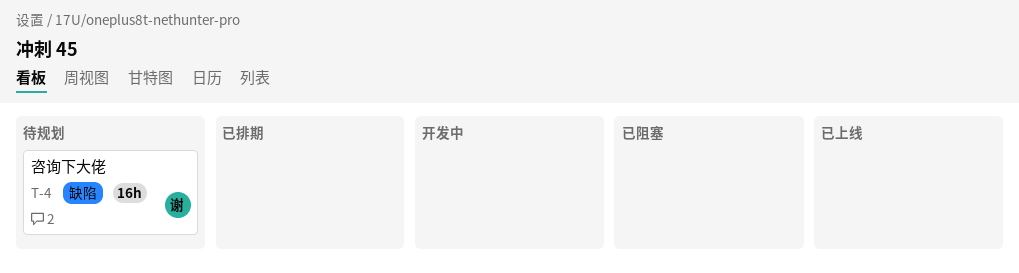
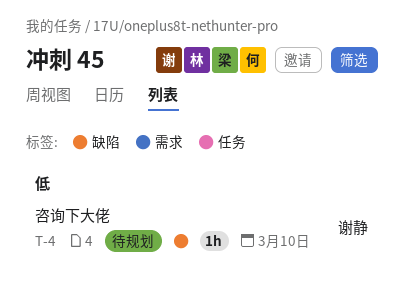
T-4, estimate: 16h -> 1h

